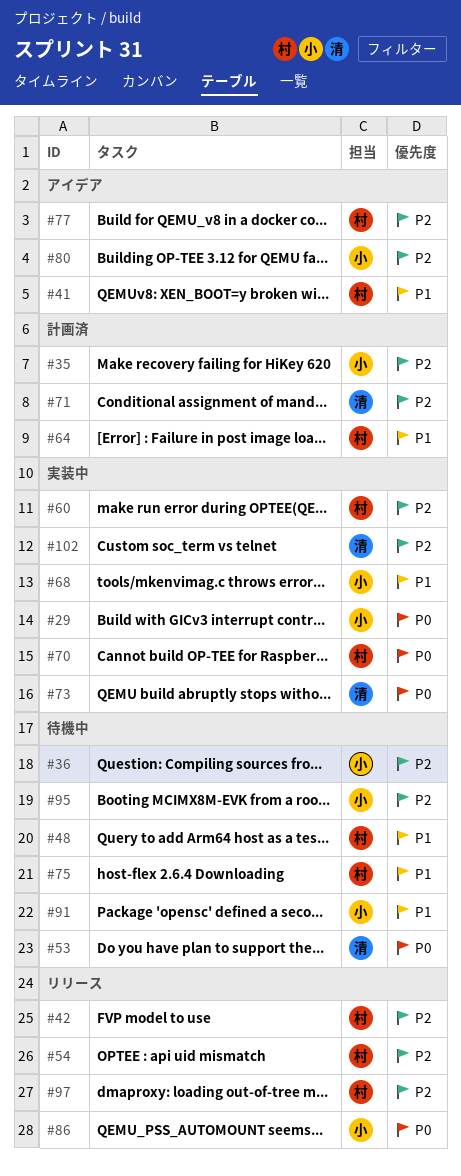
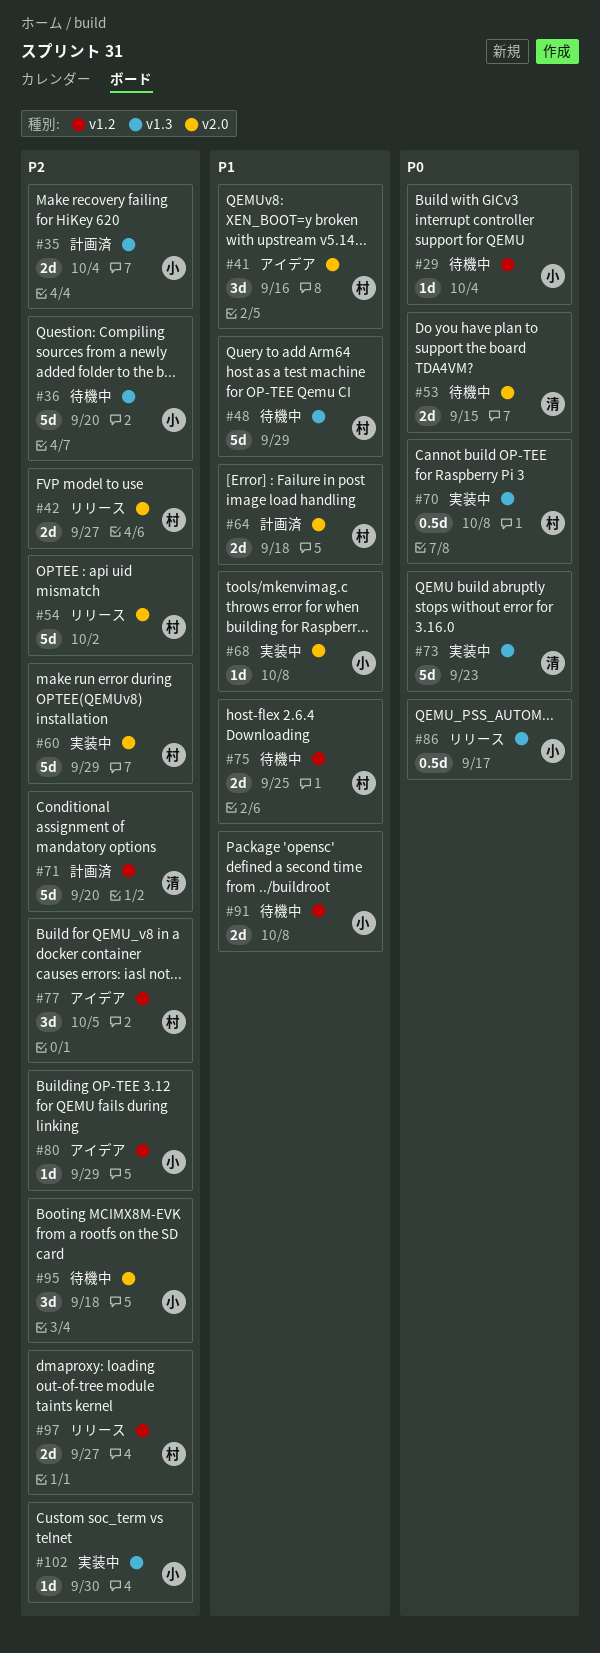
#29, status: 実装中 -> 待機中
#102, owner: 清 -> 小

